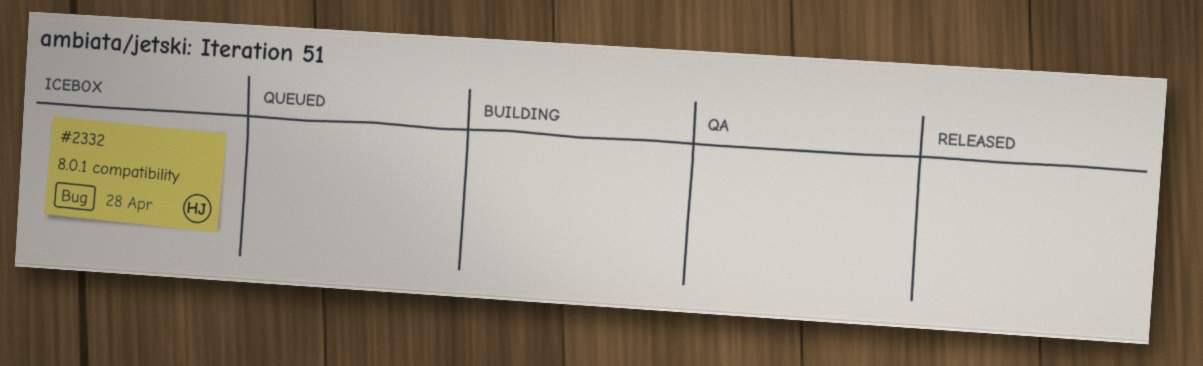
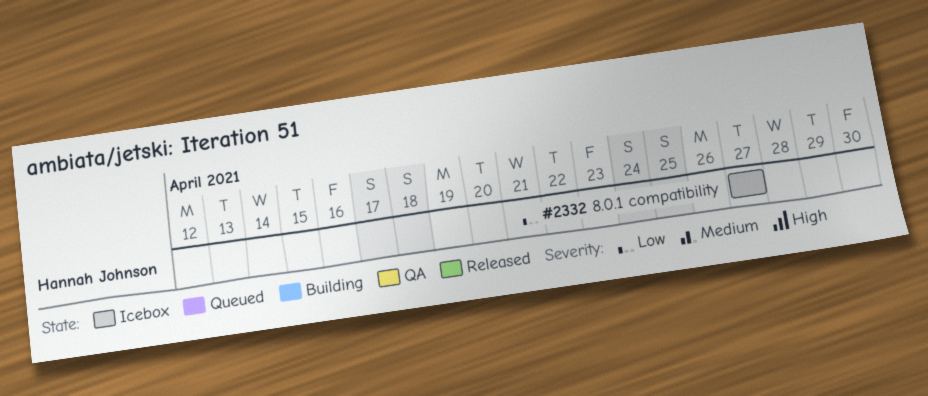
#2332, due: Apr 28 -> Apr 27

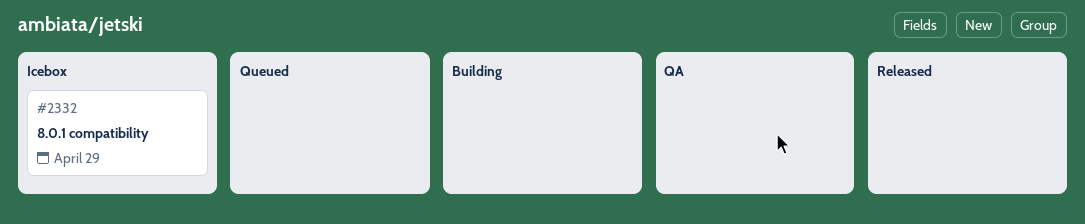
#2332, due: Apr 27 -> Apr 29

